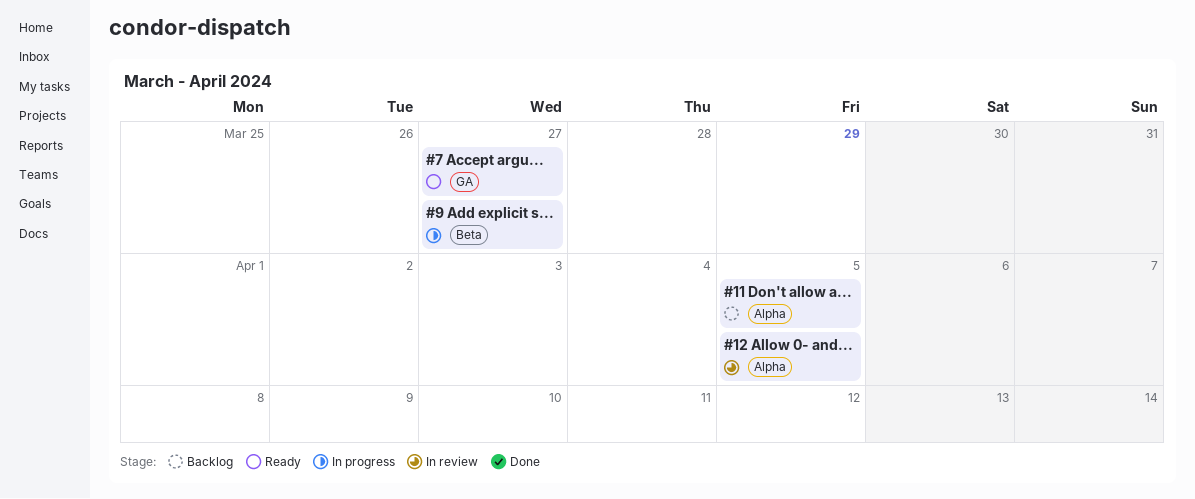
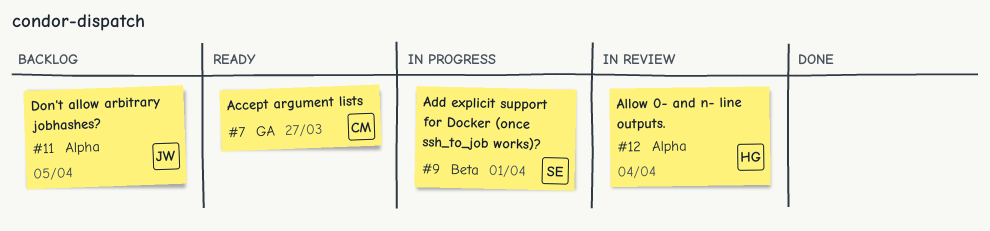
#9, due: Mar 27 -> Apr 1
#12, due: Apr 5 -> Apr 4

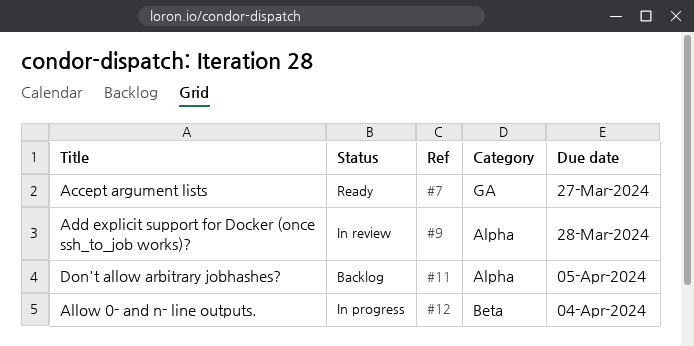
#9, status: In progress -> In review
#9, label: Beta -> Alpha
#9, due: Apr 1 -> Mar 28
#12, status: In review -> In progress
#12, label: Alpha -> Beta

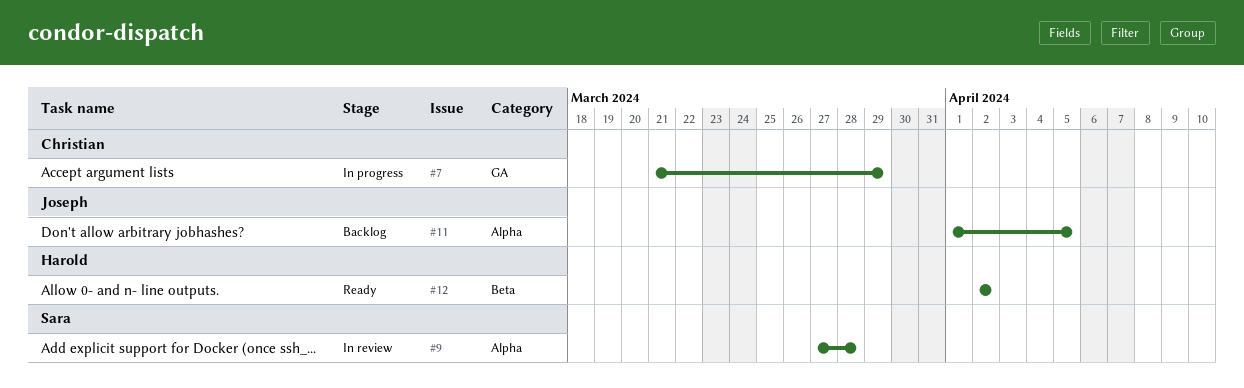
#7, status: Ready -> In progress
#7, due: Mar 27 -> Mar 29
#12, status: In progress -> Ready
#12, due: Apr 4 -> Apr 2

